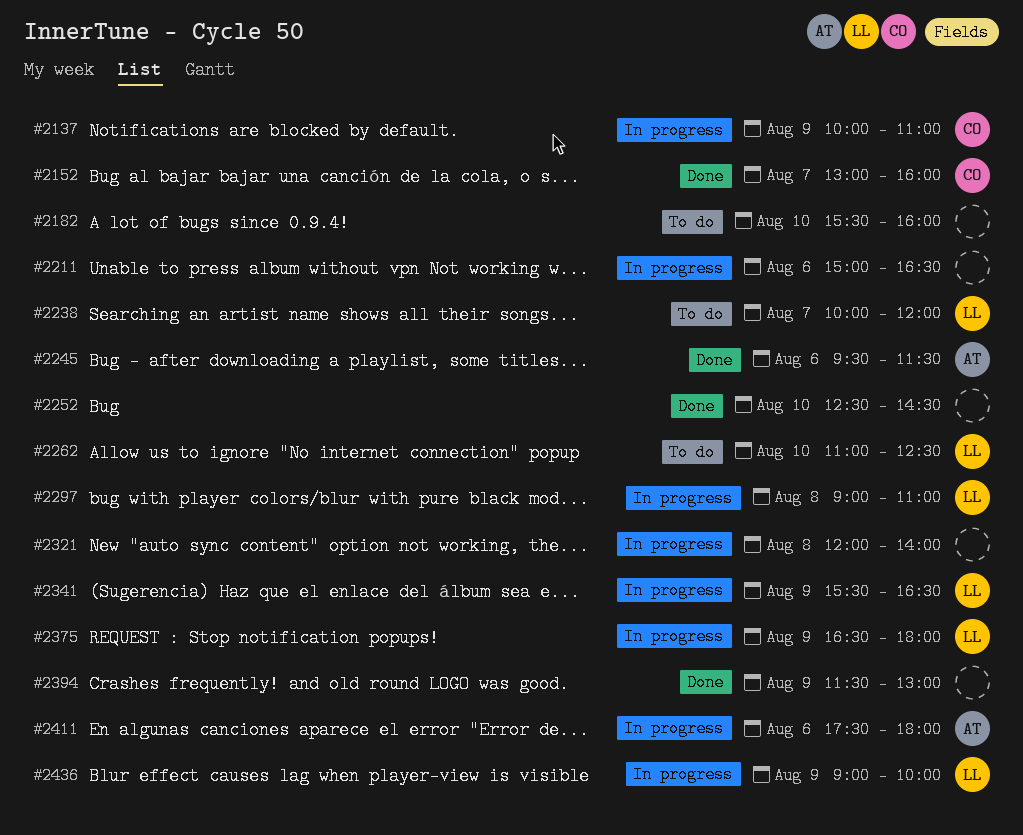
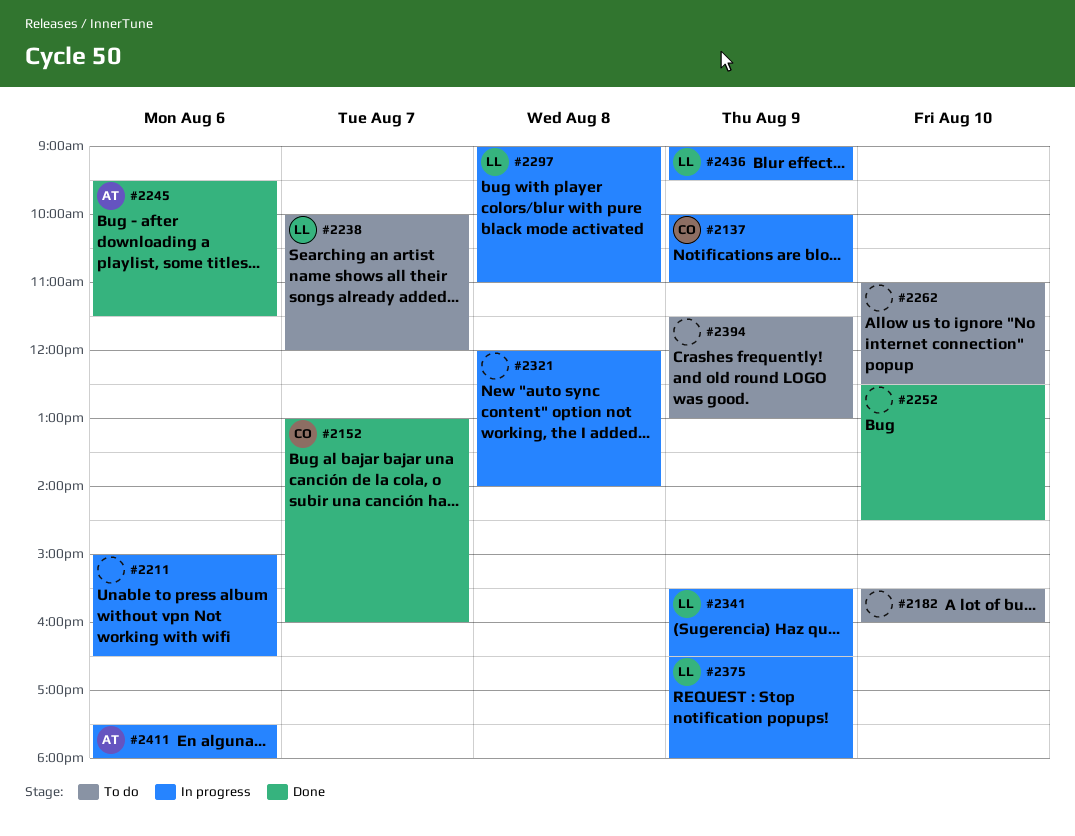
#2262, owner: LL -> none
#2394, status: Done -> To do
#2436, ends: 10:00 -> 09:30

